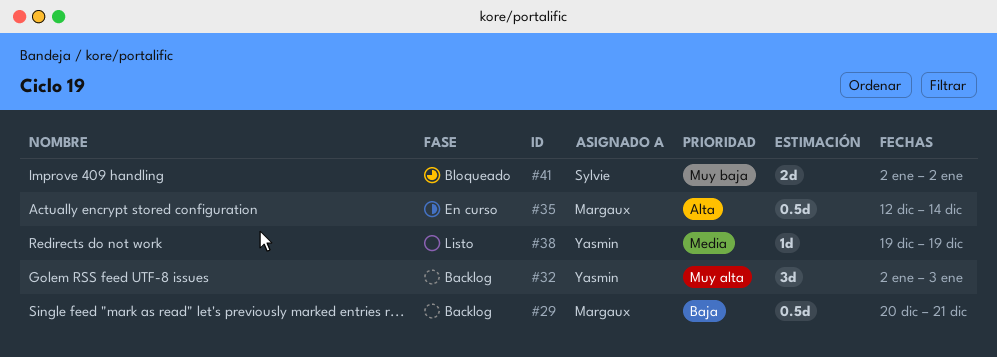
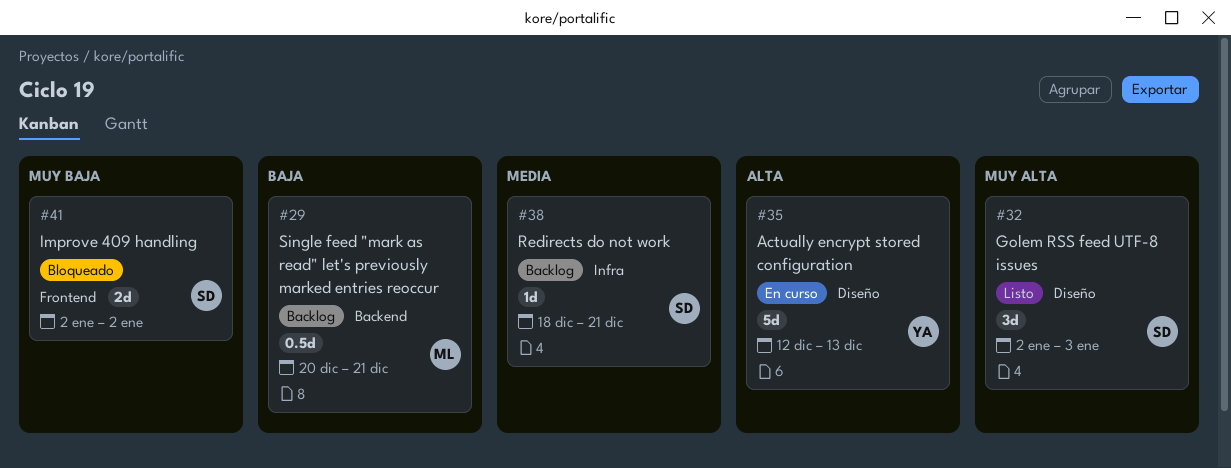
#32, status: Backlog -> Listo
#32, owner: Yasmin -> Sylvie
#35, owner: Margaux -> Yasmin
#35, estimate: 0.5d -> 5d
#35, due: Dec 14 -> Dec 13
#38, status: Listo -> Backlog
#38, owner: Yasmin -> Sylvie
#38, start: Dec 19 -> Dec 18
#38, due: Dec 19 -> Dec 21

